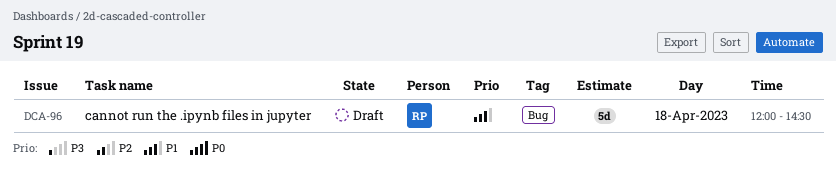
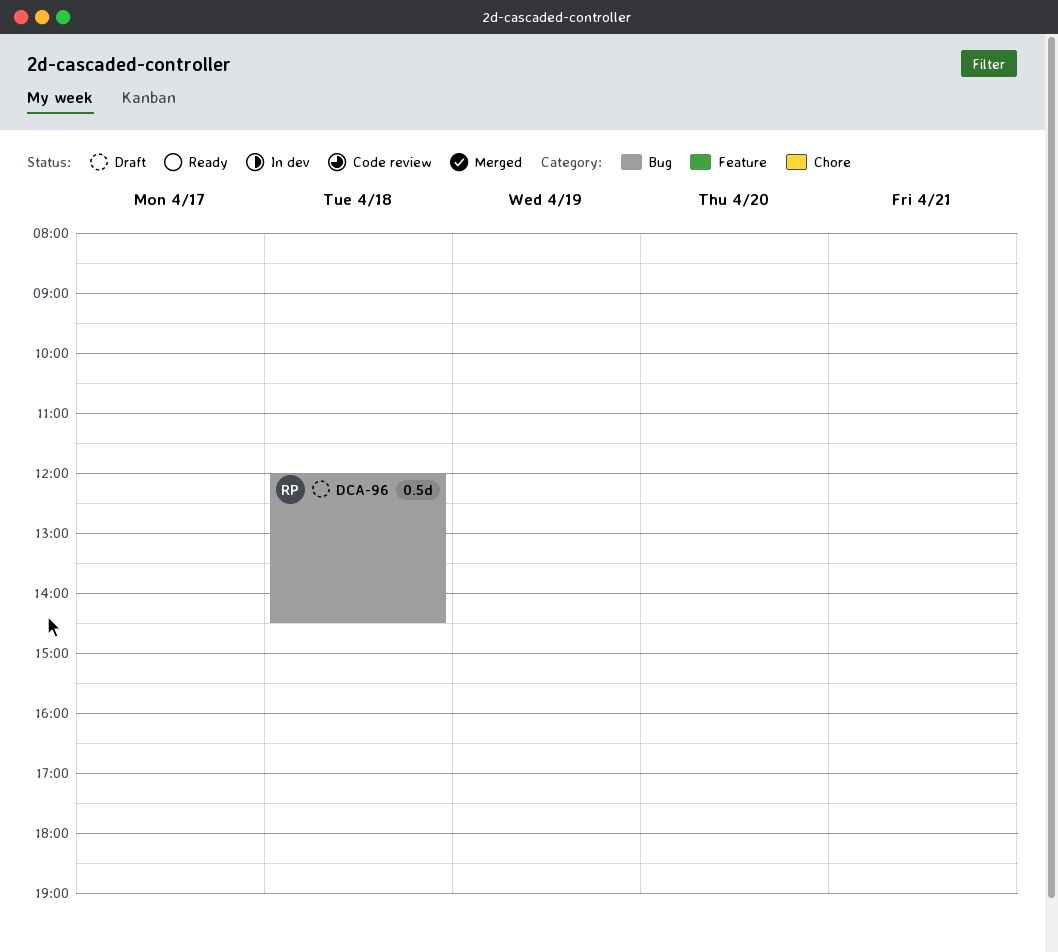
DCA-96, estimate: 5d -> 0.5d

